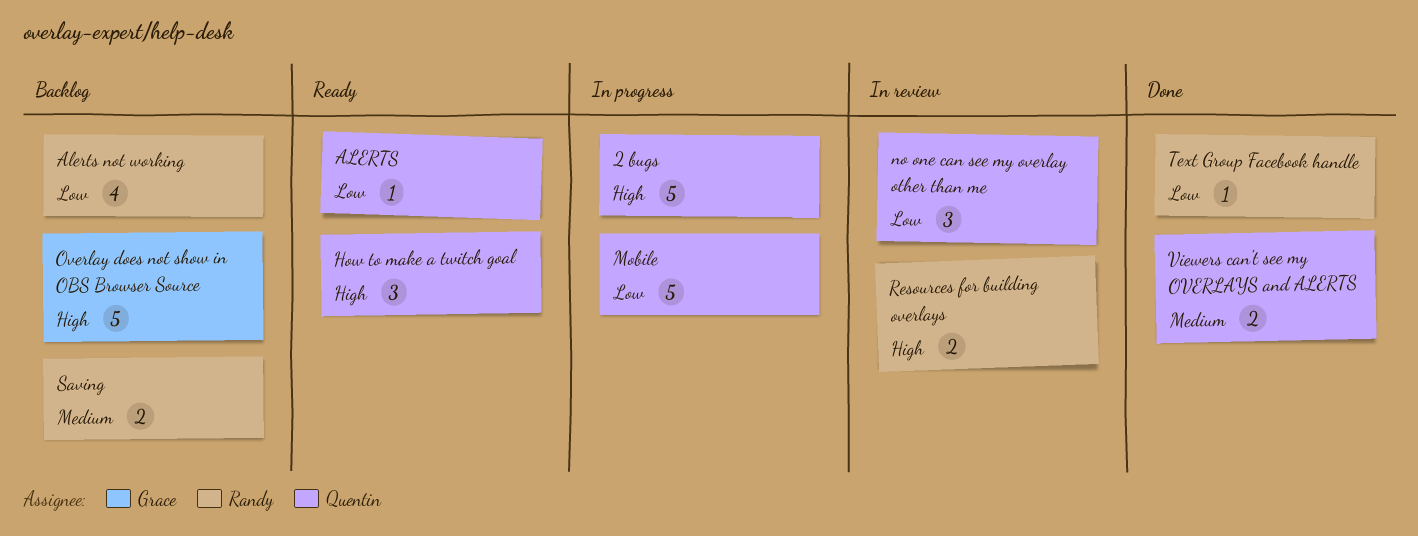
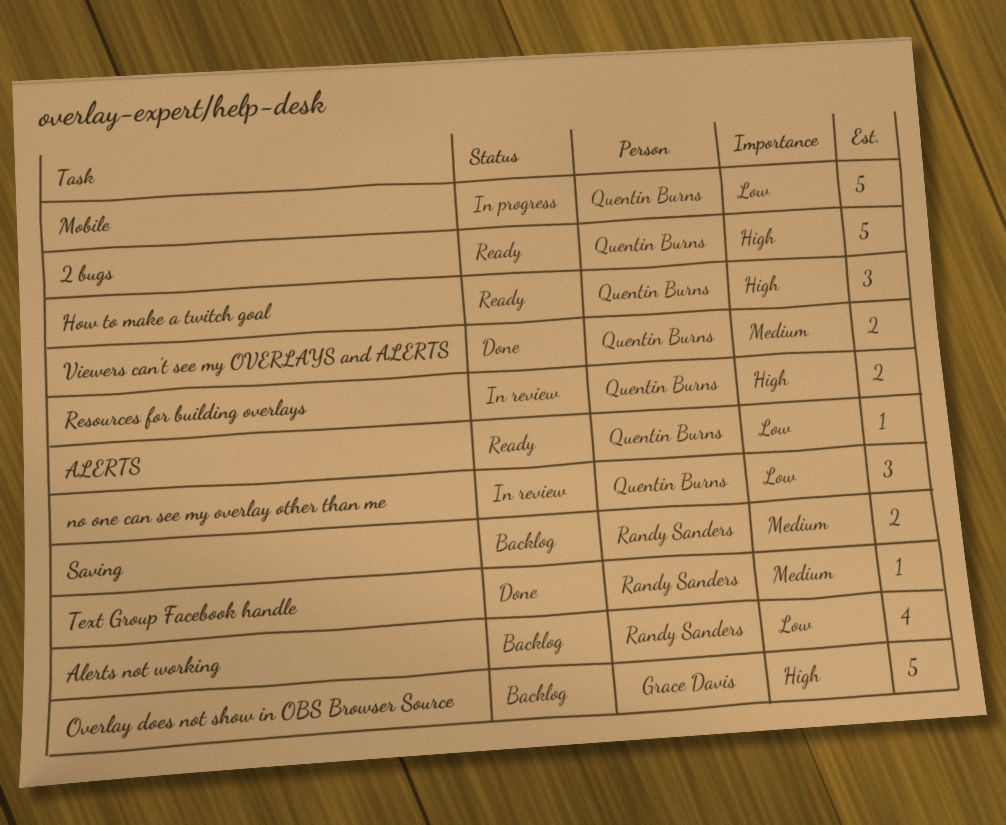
2 bugs, status: In progress -> Ready
Resources for building overlays, owner: Randy Sanders -> Quentin Burns
Text Group Facebook handle, priority: Low -> Medium

